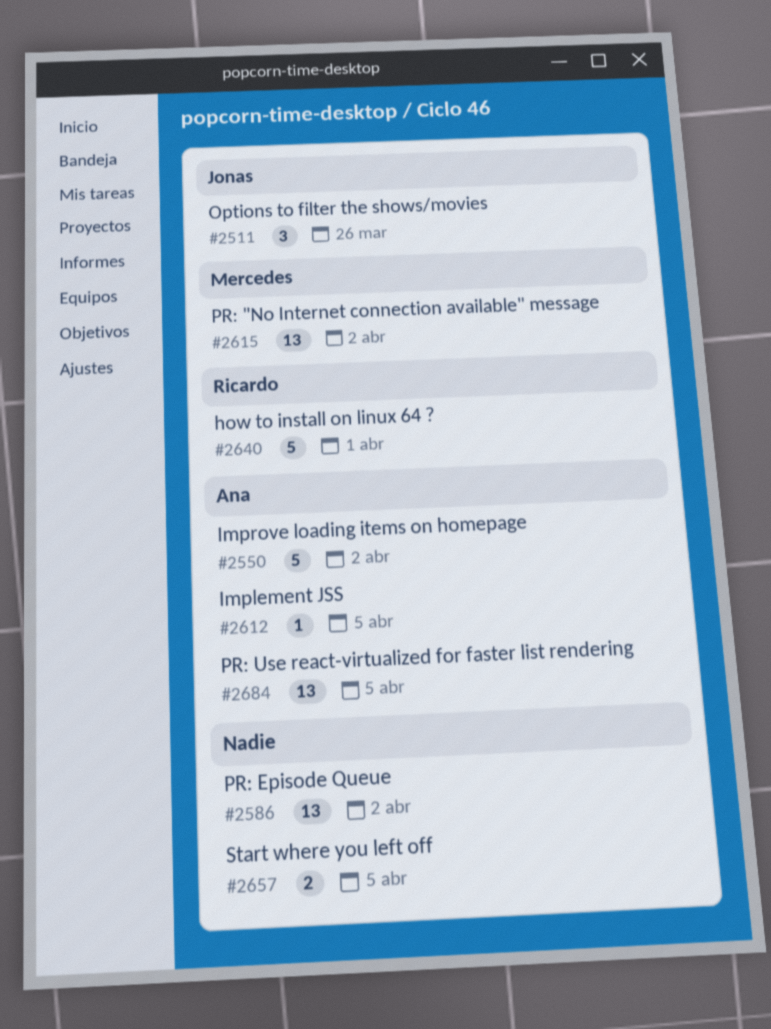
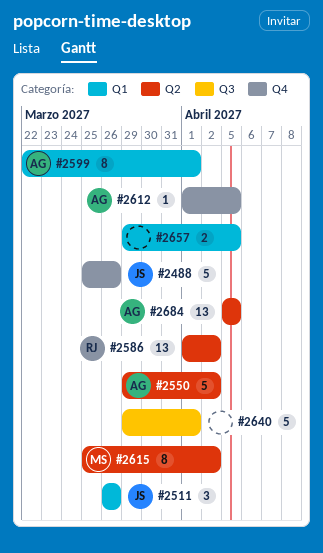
#2488: none -> present
#2586, owner: none -> Ricardo
#2599: none -> present
#2615, estimate: 13 -> 8
#2640, owner: Ricardo -> none

